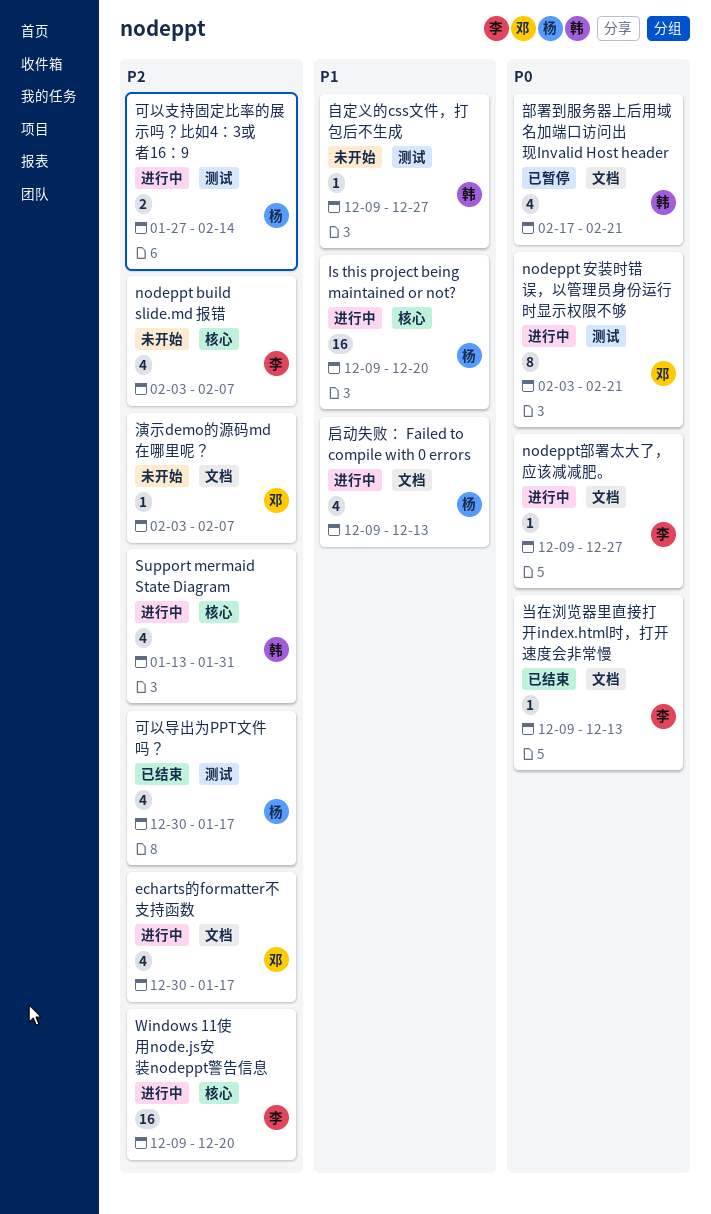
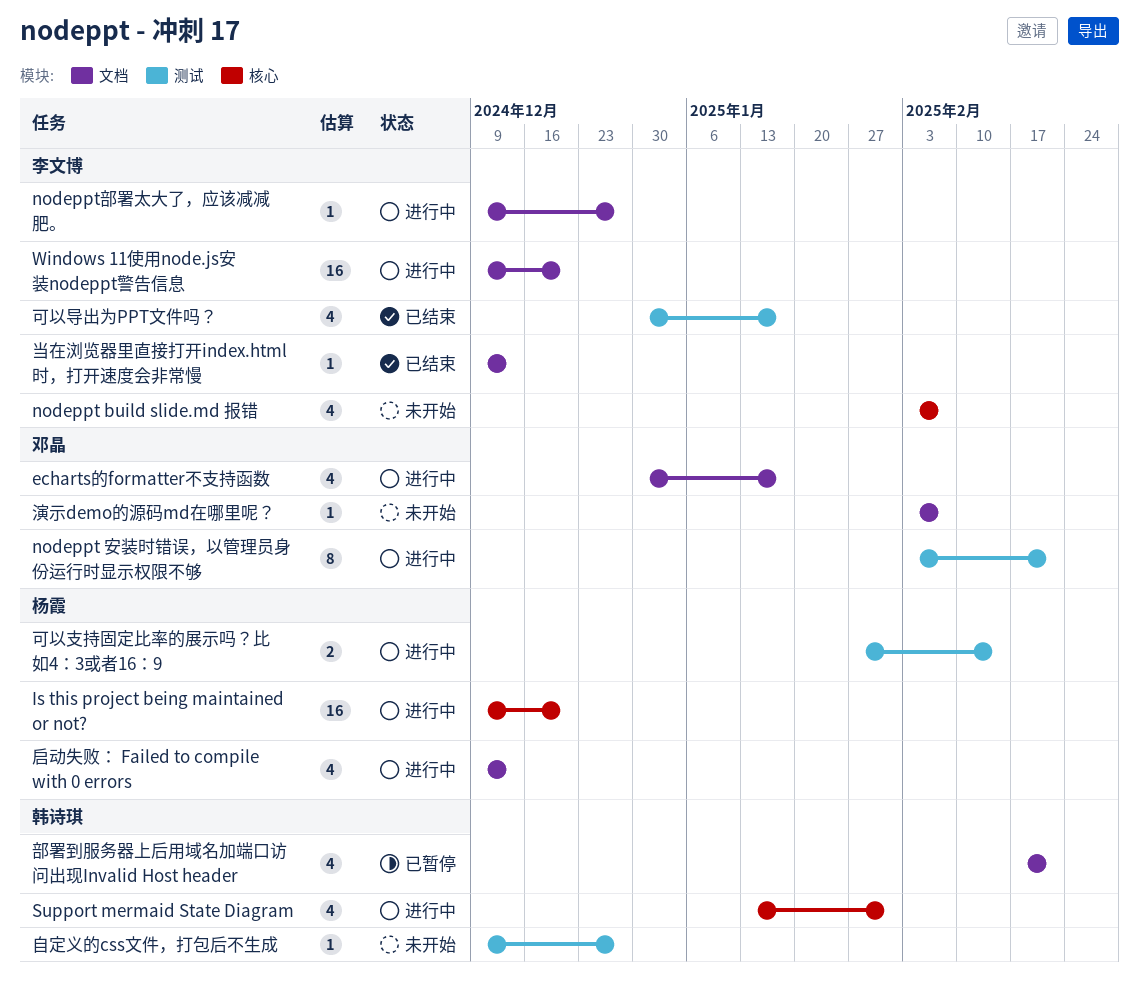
Windows 11使用node.js安装nodeppt警告信息, label: 核心 -> 文档
可以导出为PPT文件吗？, owner: 杨霞 -> 李文博

